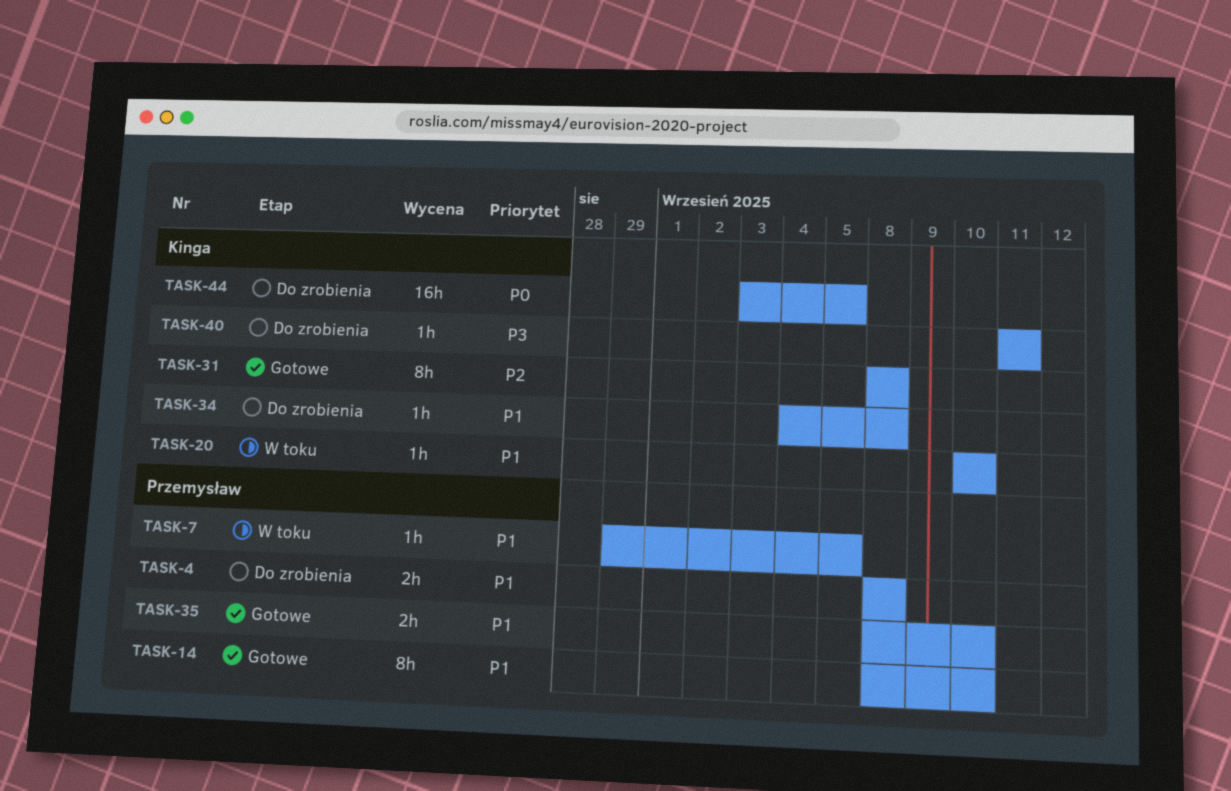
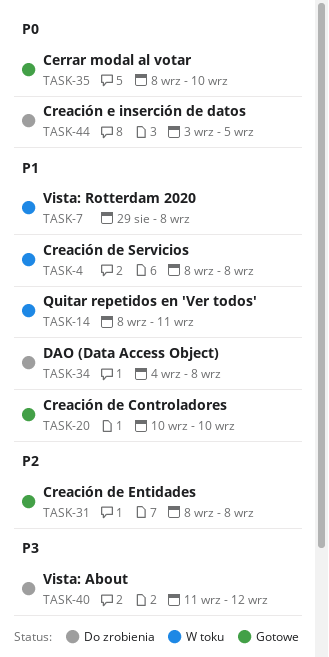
TASK-4, status: Do zrobienia -> W toku
TASK-7, due: Sep 5 -> Sep 8
TASK-14, status: Gotowe -> W toku
TASK-14, due: Sep 10 -> Sep 11
TASK-20, status: W toku -> Gotowe
TASK-35, priority: P1 -> P0
TASK-40, due: Sep 11 -> Sep 12

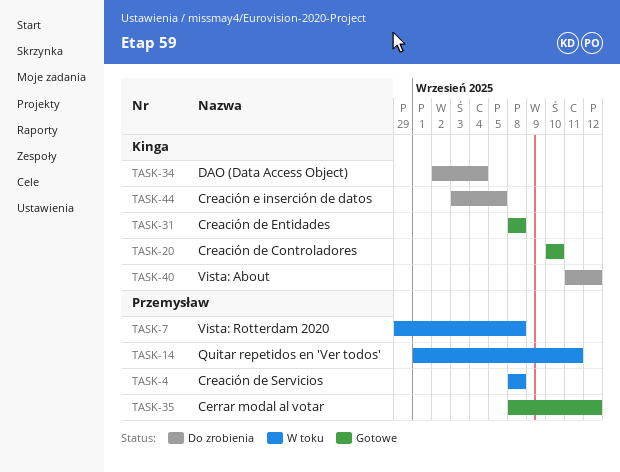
TASK-14, start: Sep 8 -> Sep 1
TASK-34, start: Sep 4 -> Sep 2
TASK-34, due: Sep 8 -> Sep 4
TASK-35, due: Sep 10 -> Sep 12

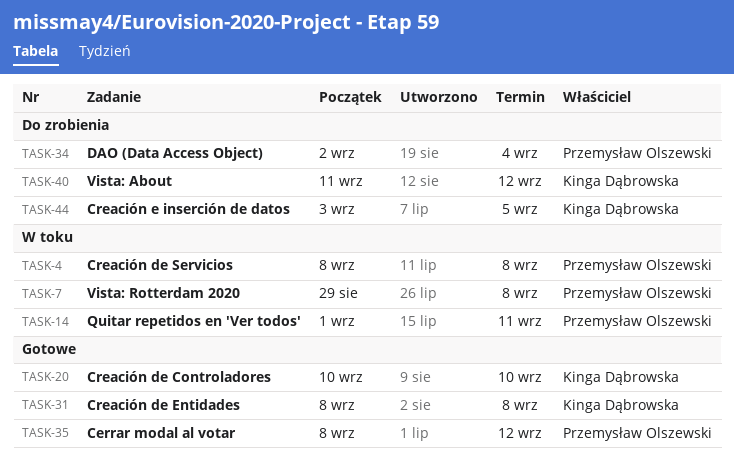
TASK-34, owner: Kinga Dąbrowska -> Przemysław Olszewski

